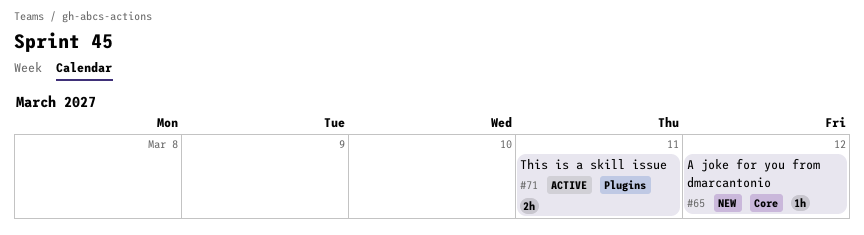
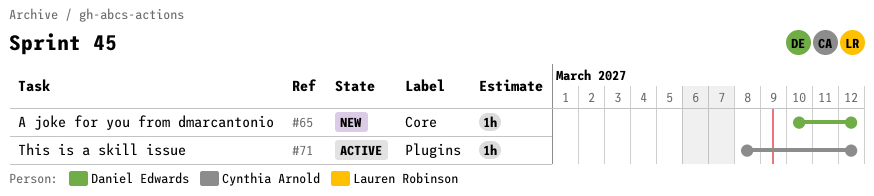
#71, estimate: 2h -> 1h
#71, due: Mar 11 -> Mar 12

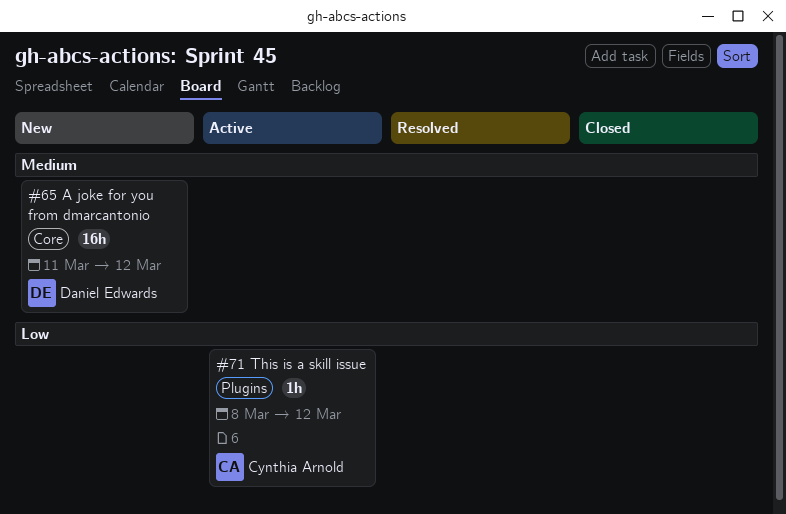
#65, estimate: 1h -> 16h
#65, start: Mar 10 -> Mar 11

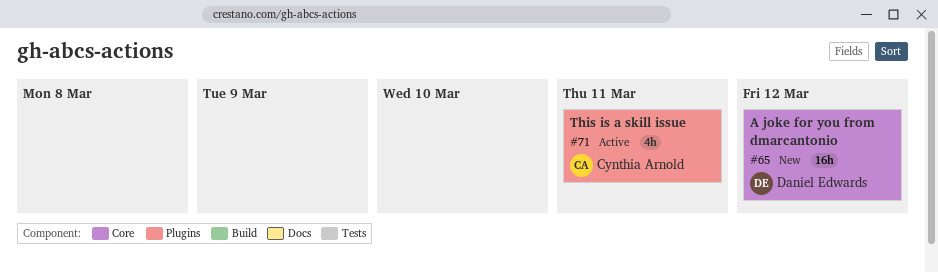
#71, estimate: 1h -> 4h
#71, due: Mar 12 -> Mar 11

